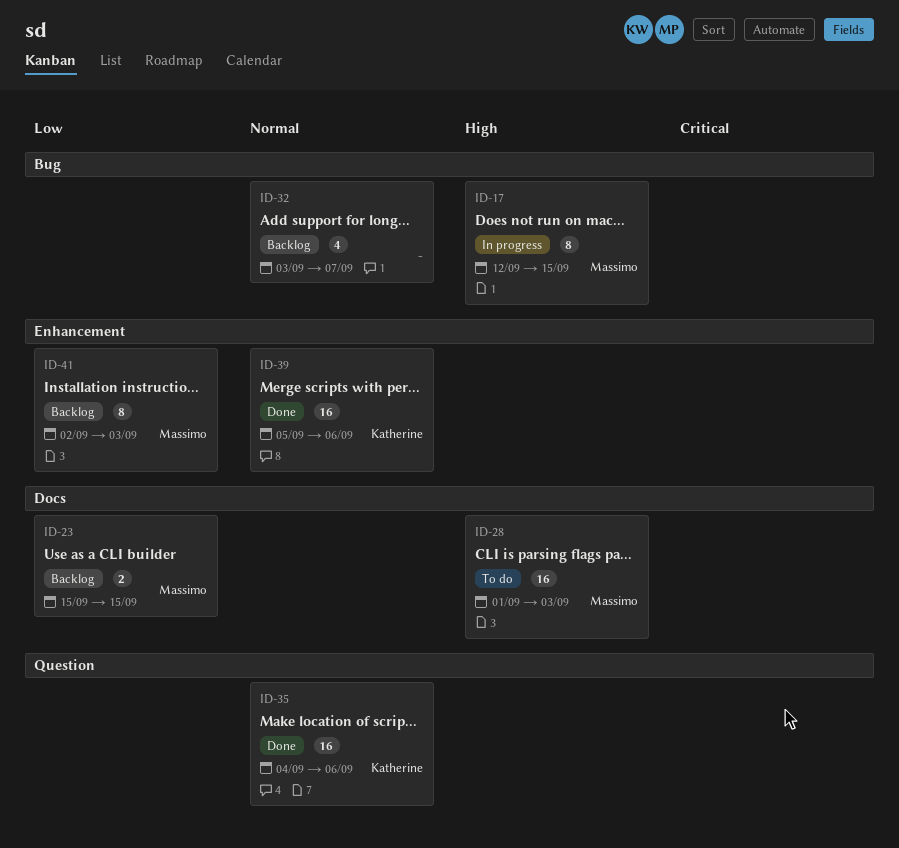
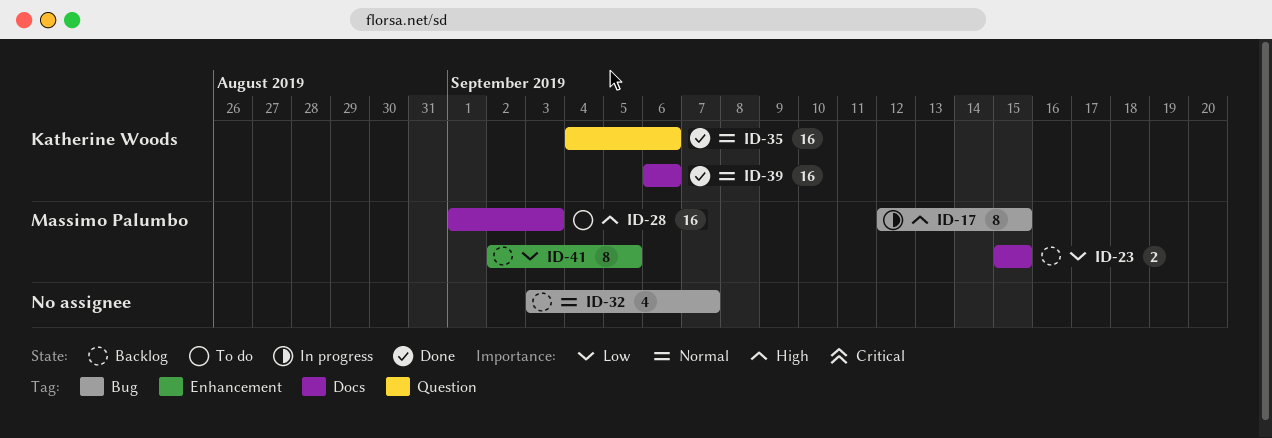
ID-39, label: Enhancement -> Docs
ID-39, start: Sep 5 -> Sep 6
ID-41, due: Sep 3 -> Sep 5

